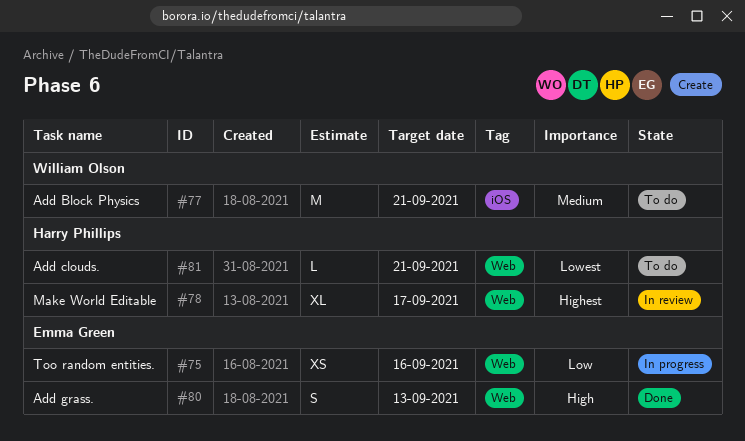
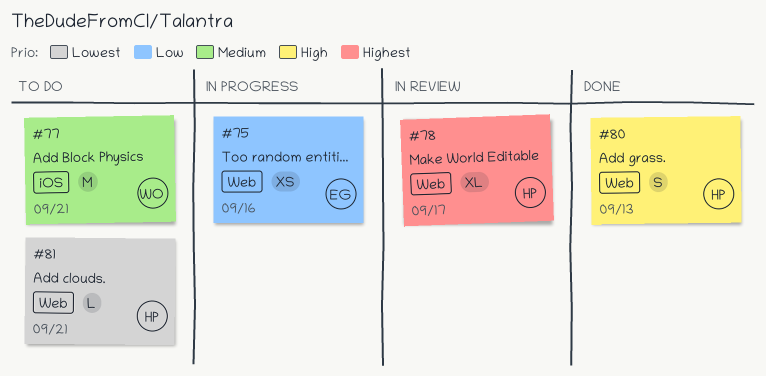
#80, owner: Emma Green -> Harry Phillips

